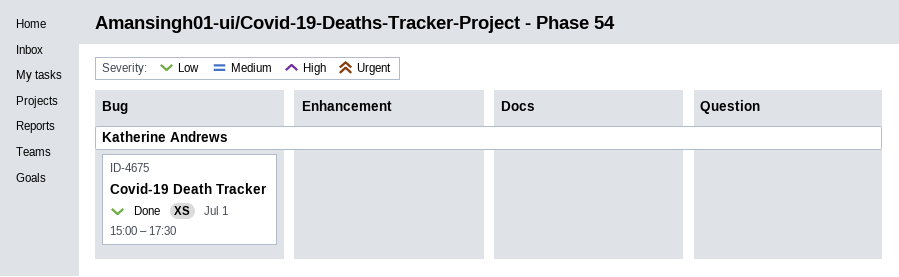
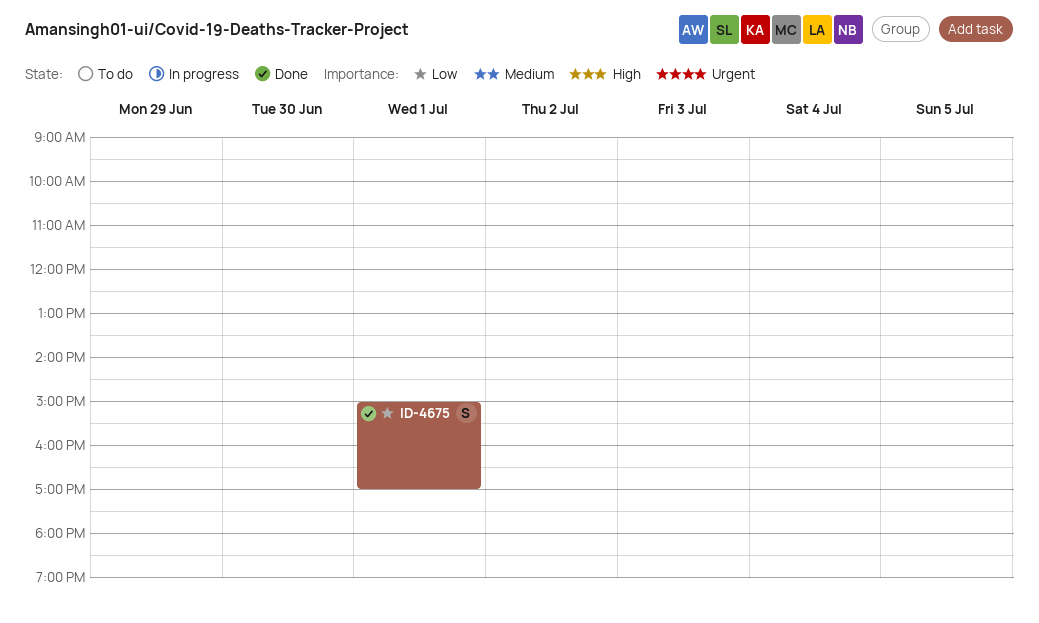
ID-4675, estimate: XS -> S
ID-4675, ends: 17:30 -> 17:00

